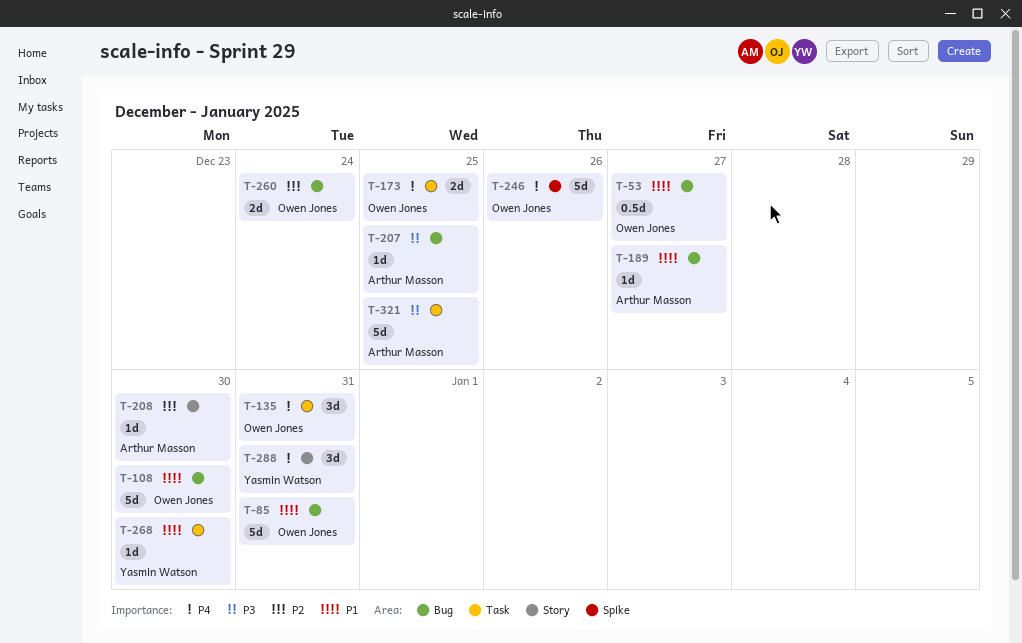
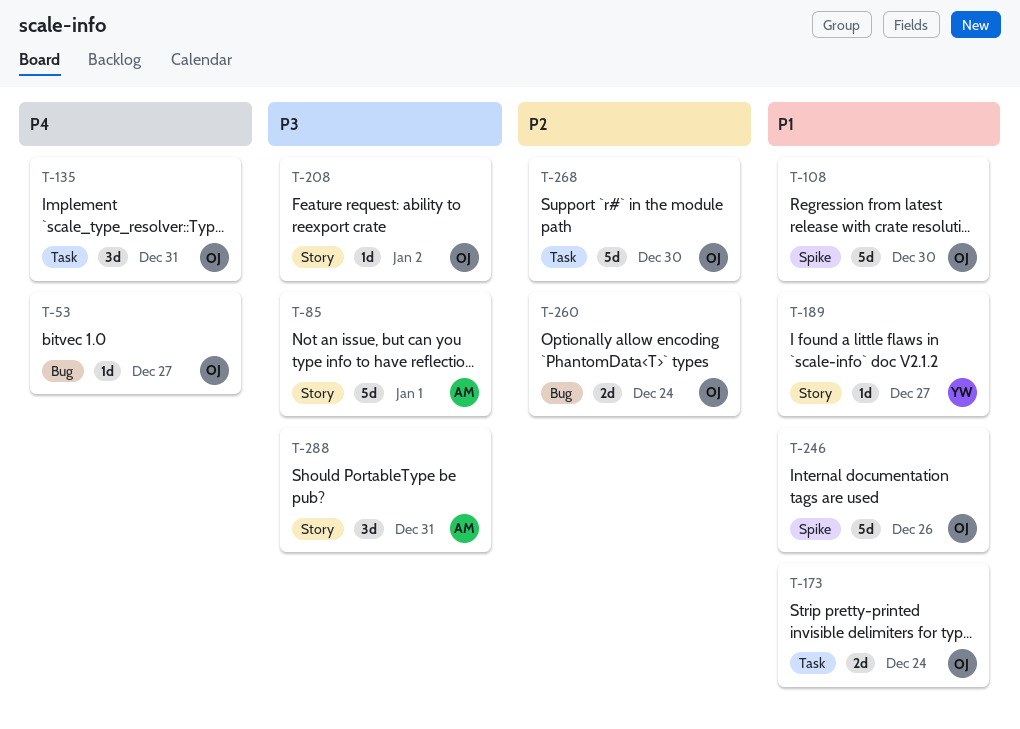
T-53, priority: P1 -> P4
T-53, estimate: 0.5d -> 1d
T-85, owner: Owen Jones -> Arthur Masson
T-85, priority: P1 -> P3
T-85, label: Bug -> Story
T-85, due: Dec 31 -> Jan 1
T-108, label: Bug -> Spike
T-173, priority: P4 -> P1
T-173, due: Dec 25 -> Dec 24
T-189, owner: Arthur Masson -> Yasmin Watson
T-189, label: Bug -> Story
T-207: present -> none
T-208, owner: Arthur Masson -> Owen Jones
T-208, priority: P2 -> P3
T-208, due: Dec 30 -> Jan 2
T-246, priority: P4 -> P1
T-268, owner: Yasmin Watson -> Owen Jones
T-268, priority: P1 -> P2
T-268, estimate: 1d -> 5d
T-288, owner: Yasmin Watson -> Arthur Masson
T-288, priority: P4 -> P3
T-321: present -> none

